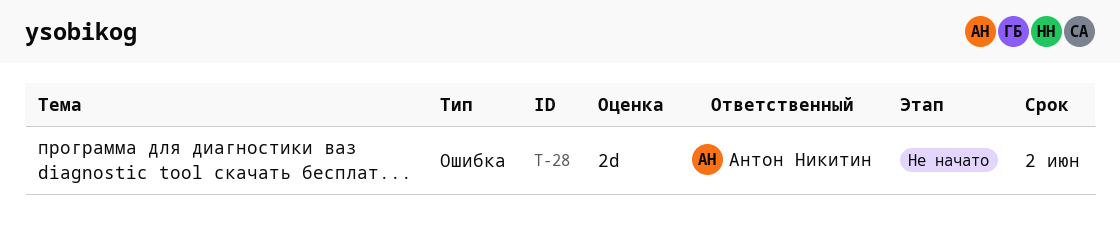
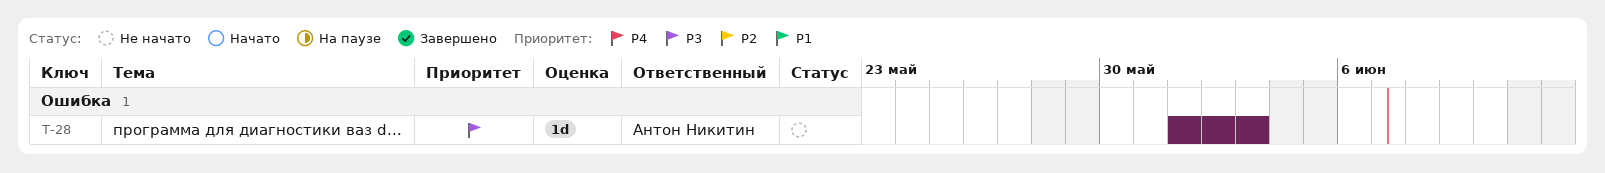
T-28, estimate: 2d -> 1d
T-28, due: Jun 2 -> Jun 3

